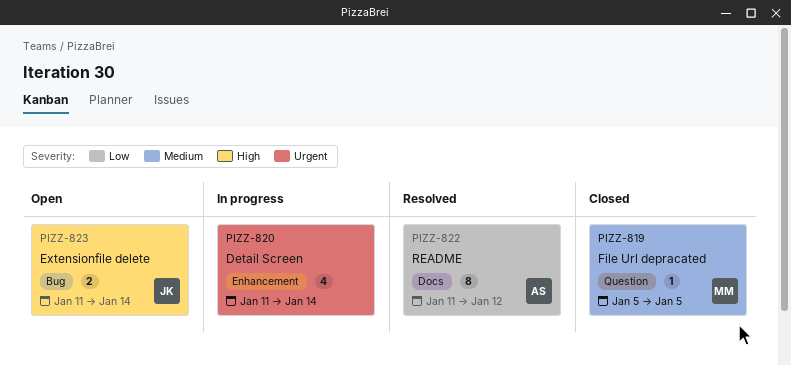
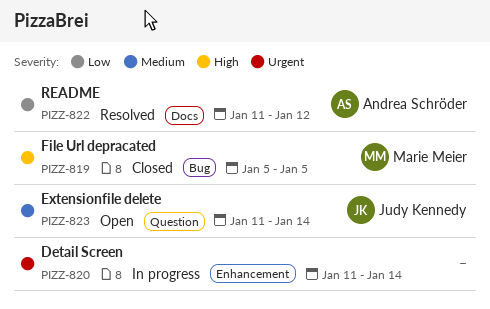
PIZZ-819, priority: Medium -> High
PIZZ-819, label: Question -> Bug
PIZZ-823, priority: High -> Medium
PIZZ-823, label: Bug -> Question

